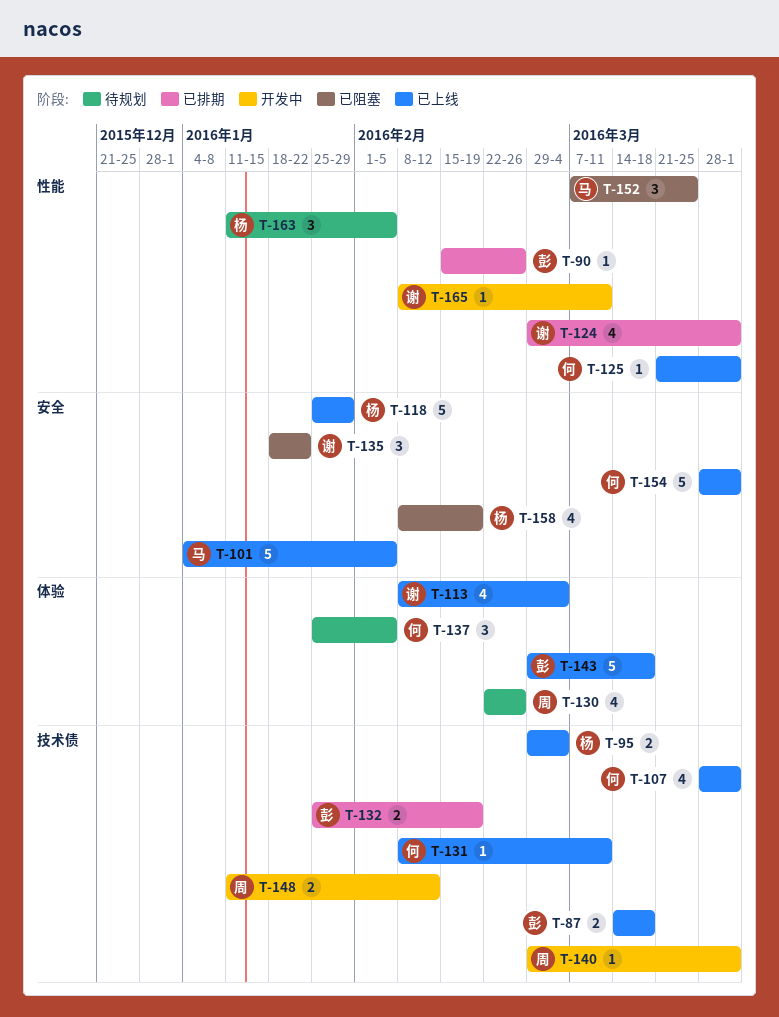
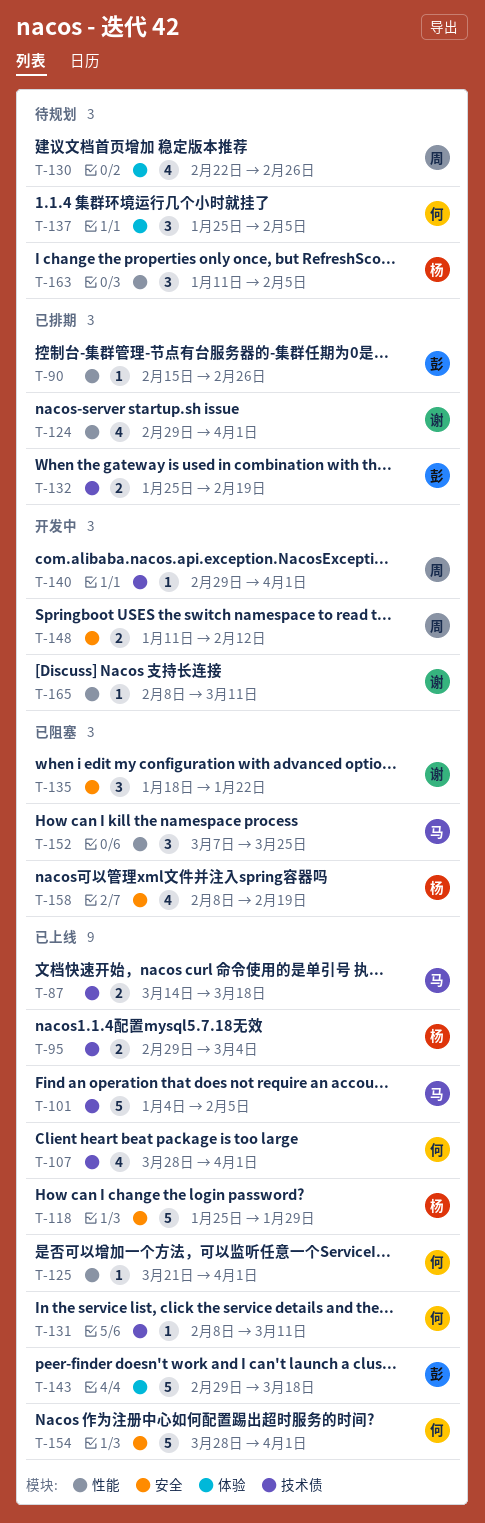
T-87, owner: 彭 -> 马
T-101, label: 安全 -> 技术债
T-113: present -> none
T-148, label: 技术债 -> 安全

